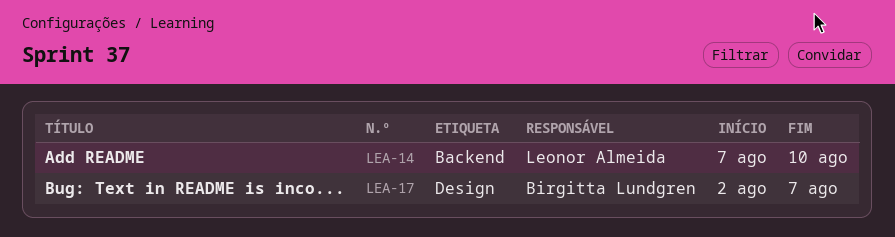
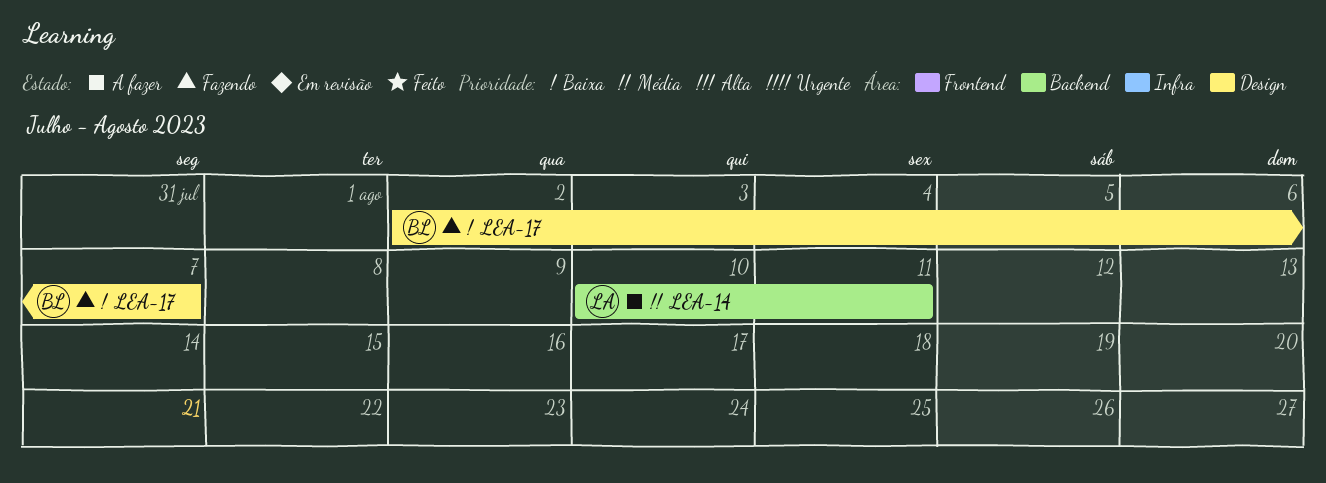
LEA-14, start: Aug 7 -> Aug 10
LEA-14, due: Aug 10 -> Aug 11

